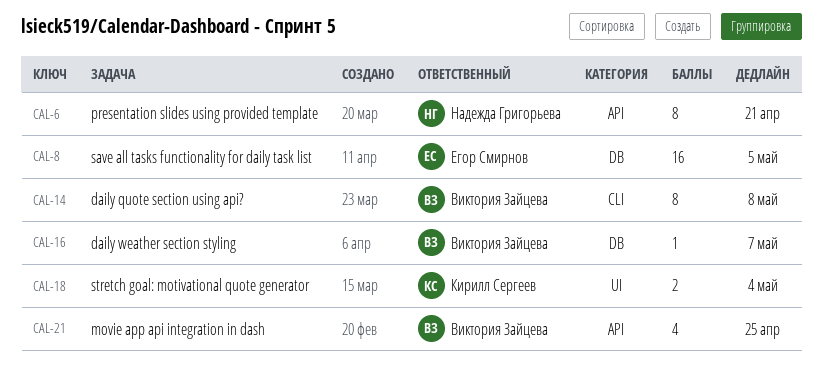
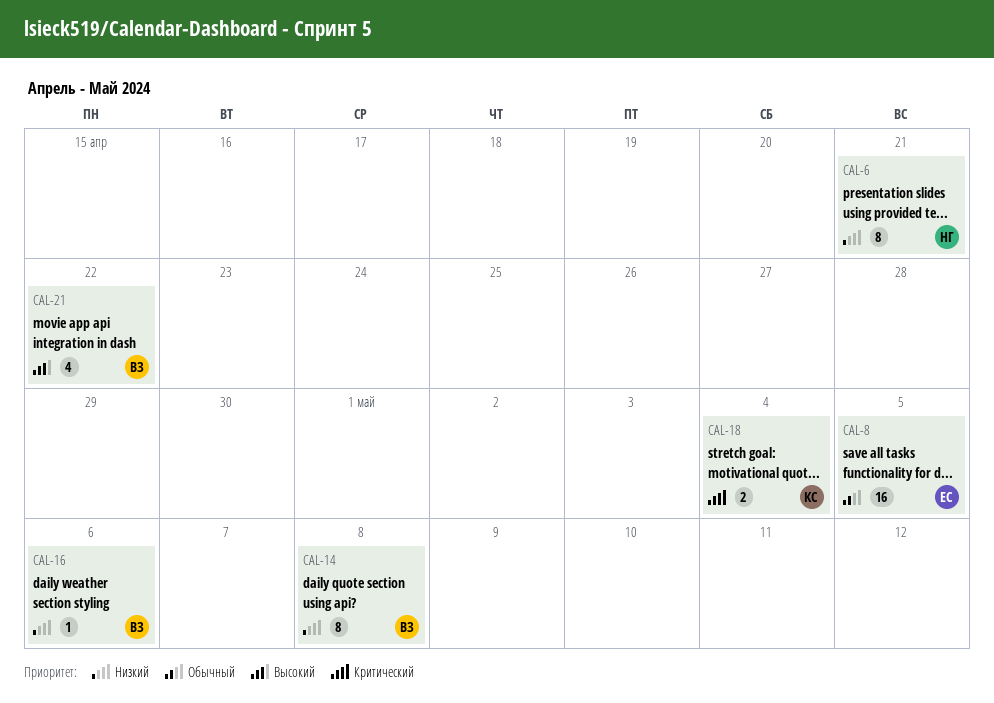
CAL-16, due: May 7 -> May 6
CAL-21, due: Apr 25 -> Apr 22

